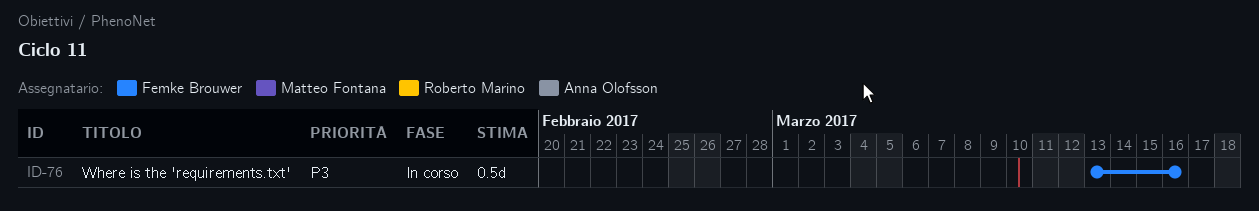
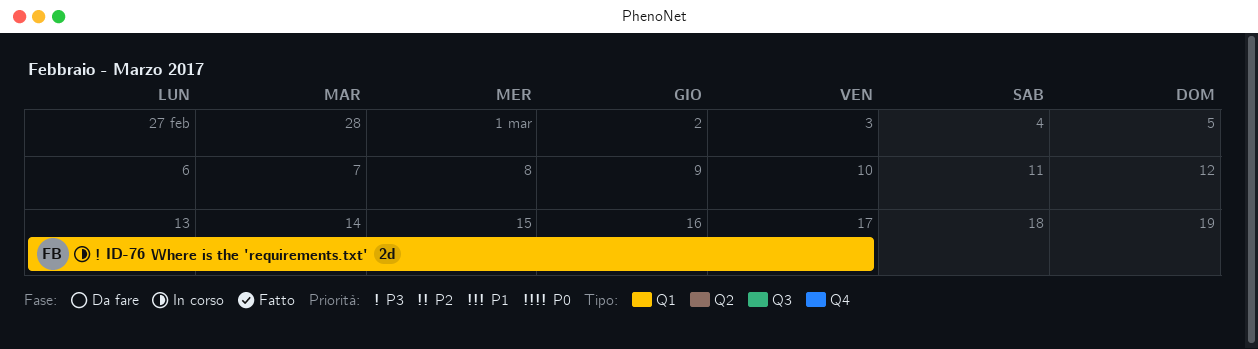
ID-76, estimate: 0.5d -> 2d
ID-76, due: Mar 16 -> Mar 17

